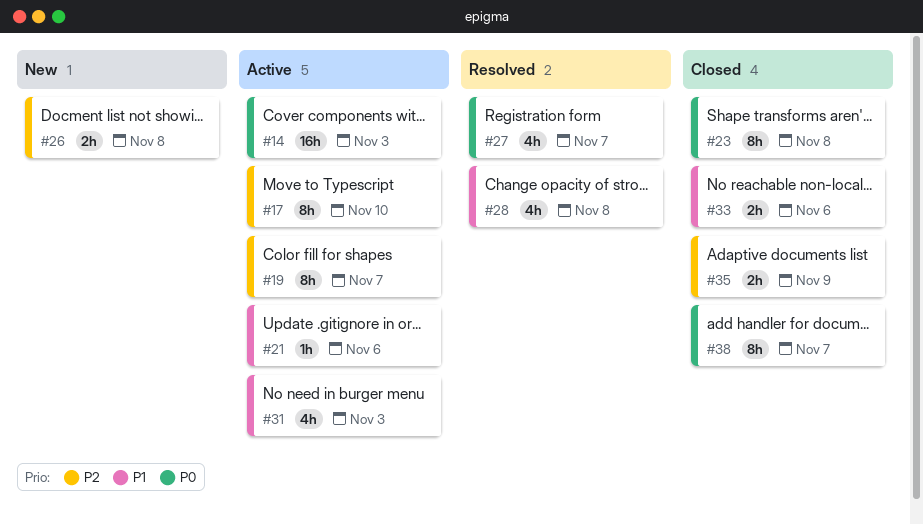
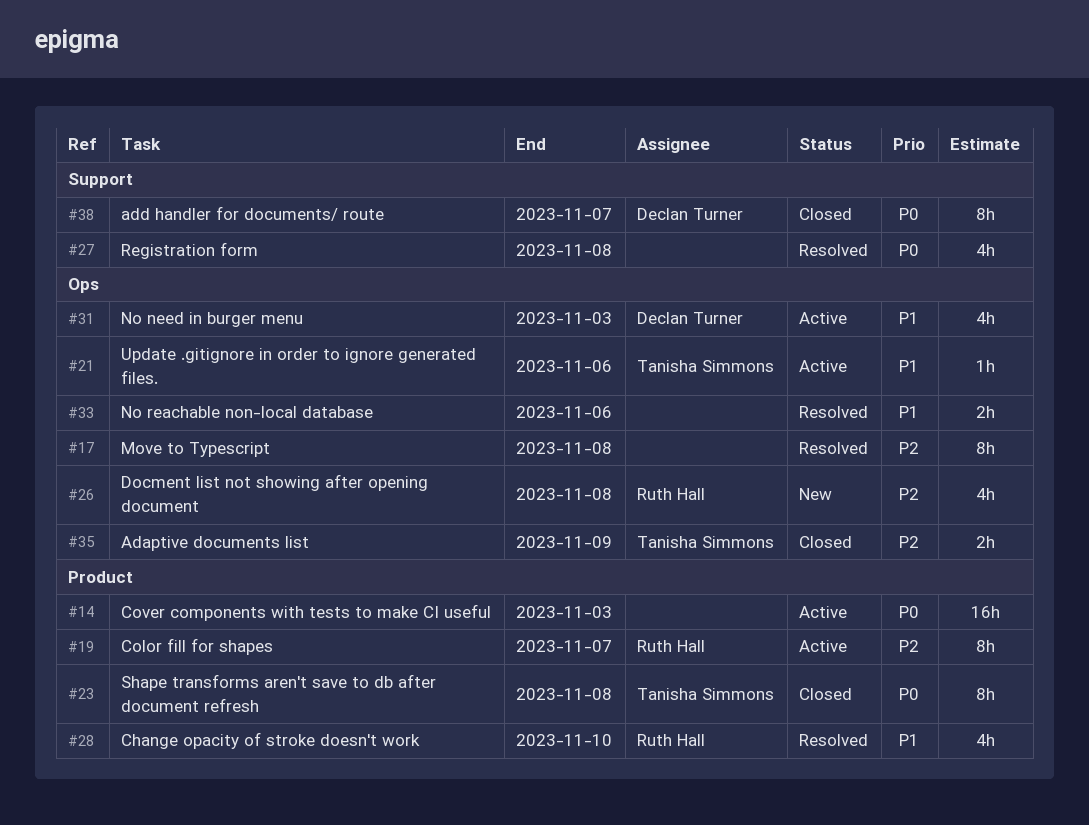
#17, status: Active -> Resolved
#17, due: Nov 10 -> Nov 8
#26, estimate: 2h -> 4h
#27, due: Nov 7 -> Nov 8
#28, due: Nov 8 -> Nov 10
#33, status: Closed -> Resolved

